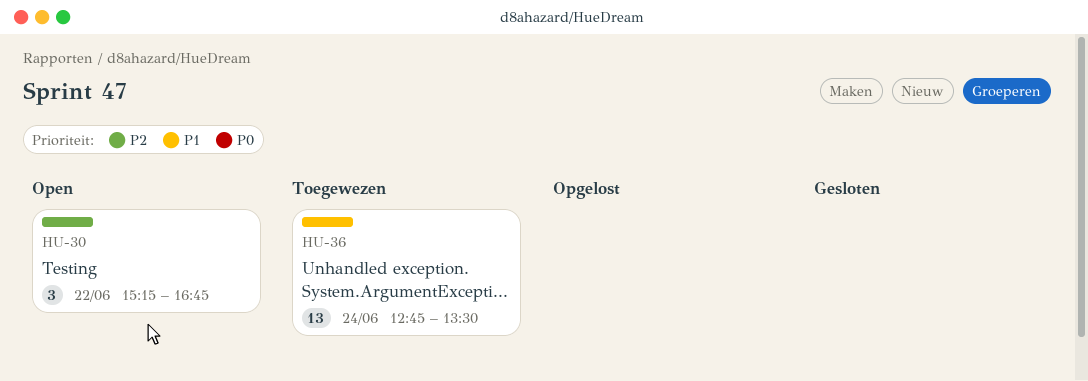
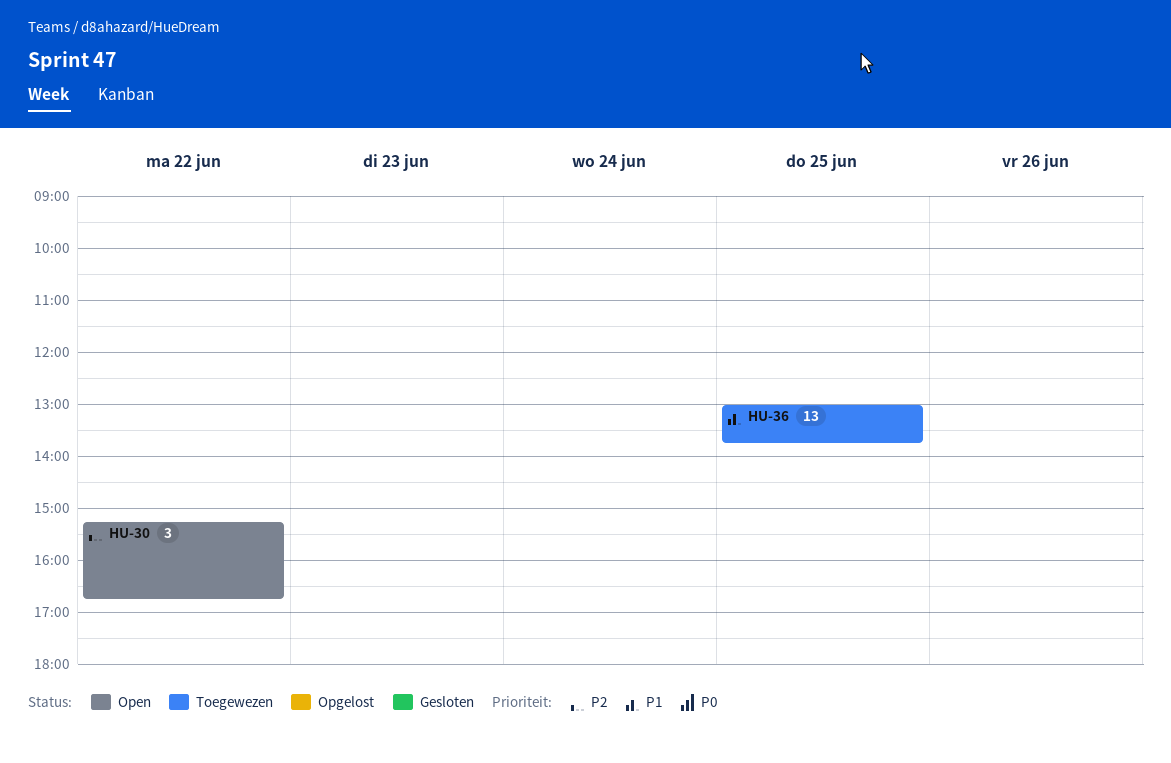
HU-36, day: Jun 24 -> Jun 25
HU-36, begins: 12:45 -> 13:00
HU-36, ends: 13:30 -> 13:45

